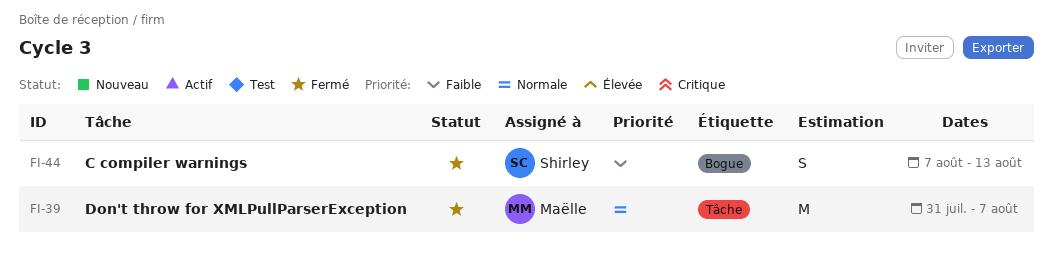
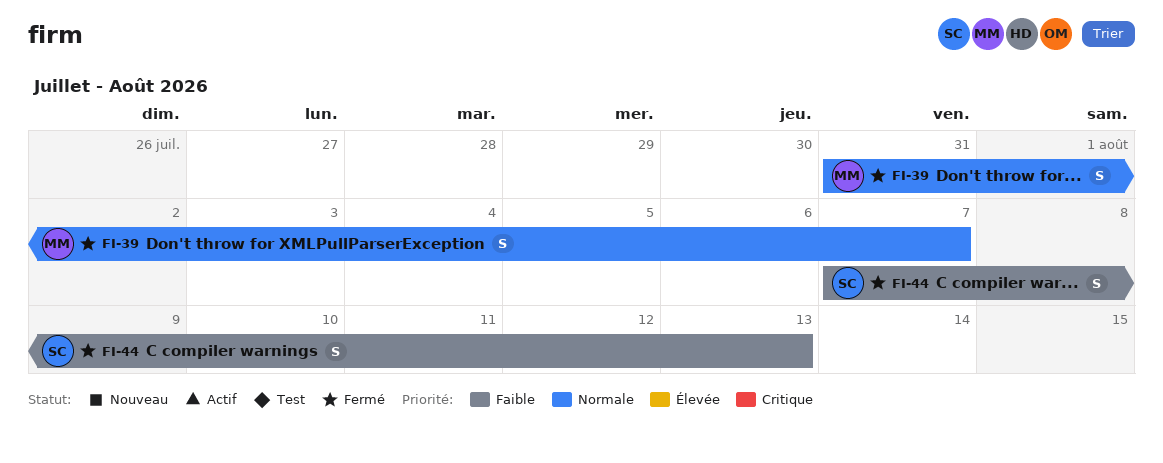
FI-39, estimate: M -> S

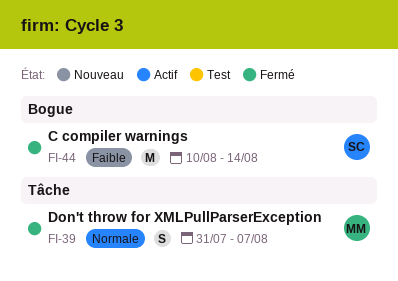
FI-44, estimate: S -> M
FI-44, start: Aug 7 -> Aug 10
FI-44, due: Aug 13 -> Aug 14

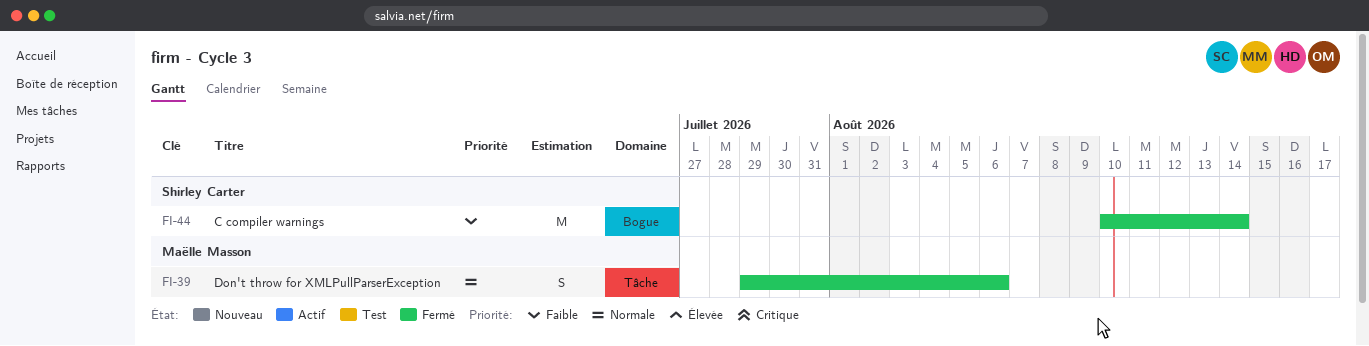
FI-39, start: Jul 31 -> Jul 29
FI-39, due: Aug 7 -> Aug 6

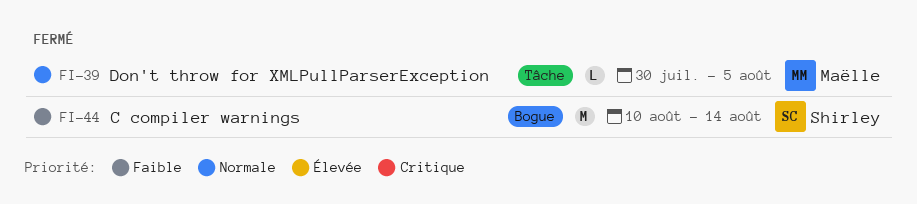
FI-39, estimate: S -> L
FI-39, start: Jul 29 -> Jul 30
FI-39, due: Aug 6 -> Aug 5

